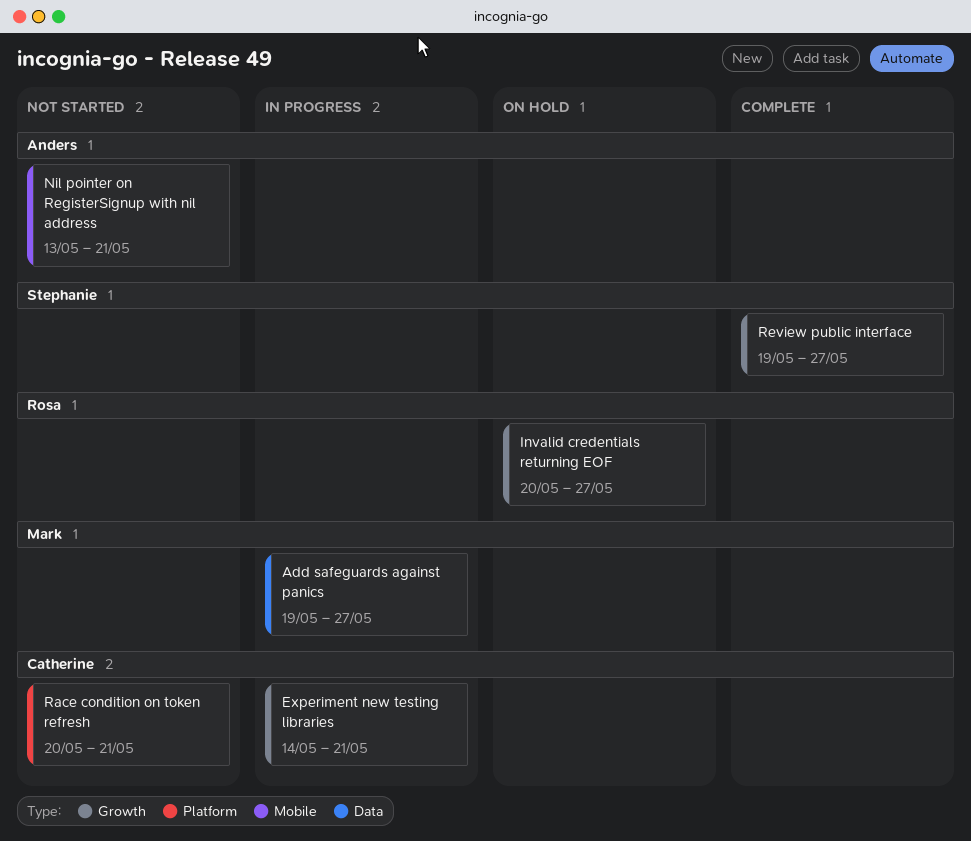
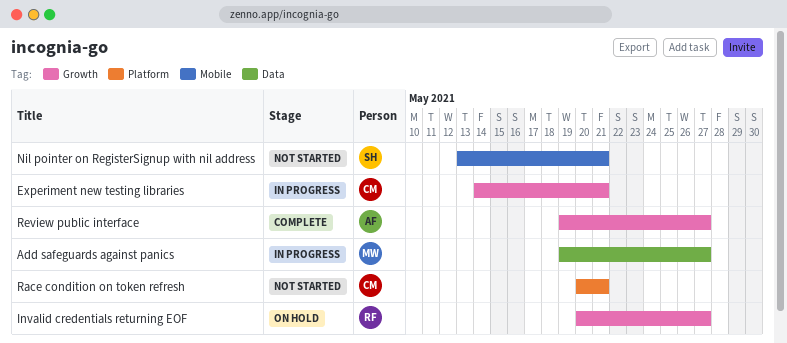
Nil pointer on RegisterSignup with nil address, owner: Anders -> Stephanie
Review public interface, owner: Stephanie -> Anders

